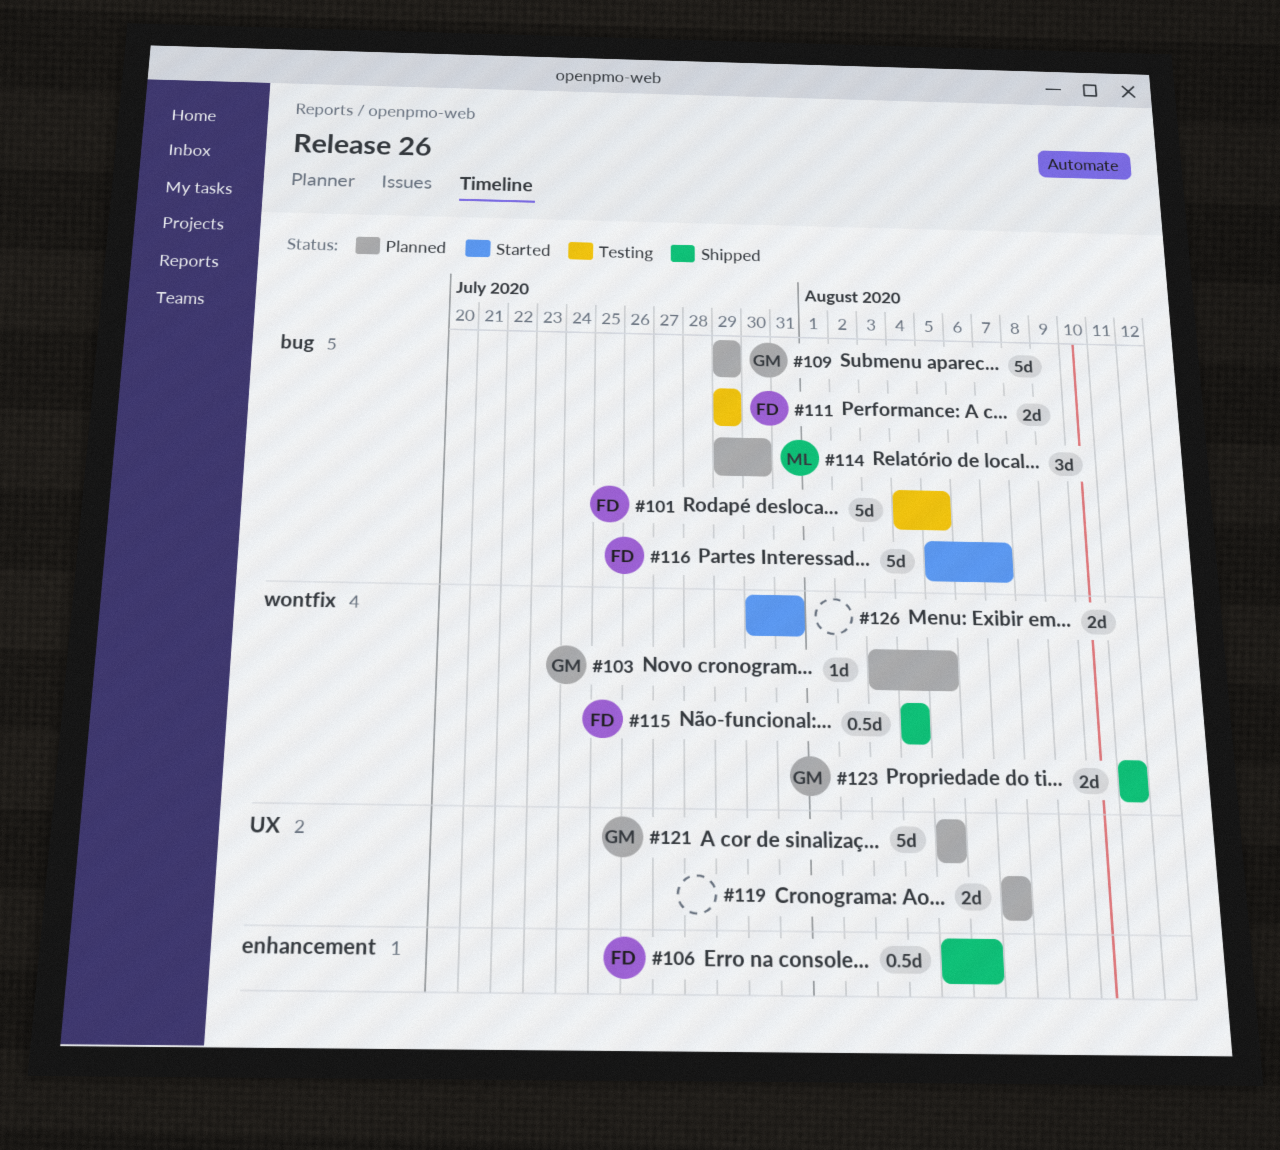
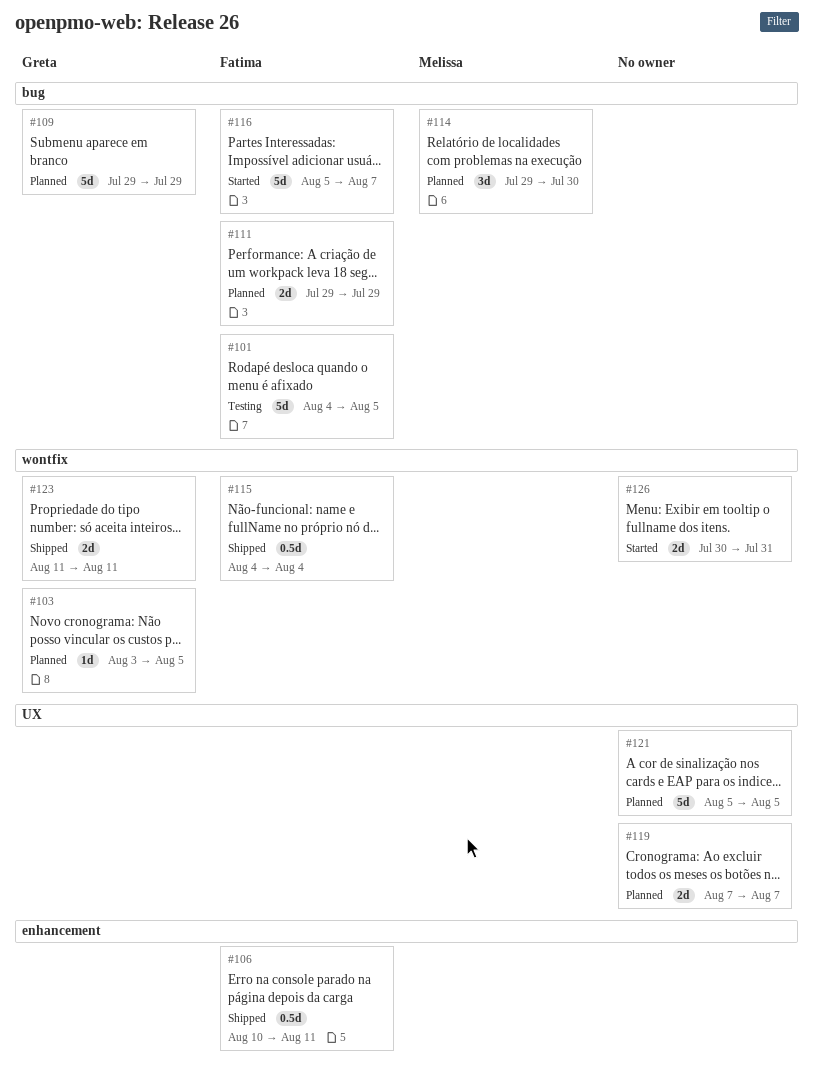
#106, start: Aug 5 -> Aug 10
#106, due: Aug 6 -> Aug 11
#111, status: Testing -> Planned
#121, owner: Greta -> none

